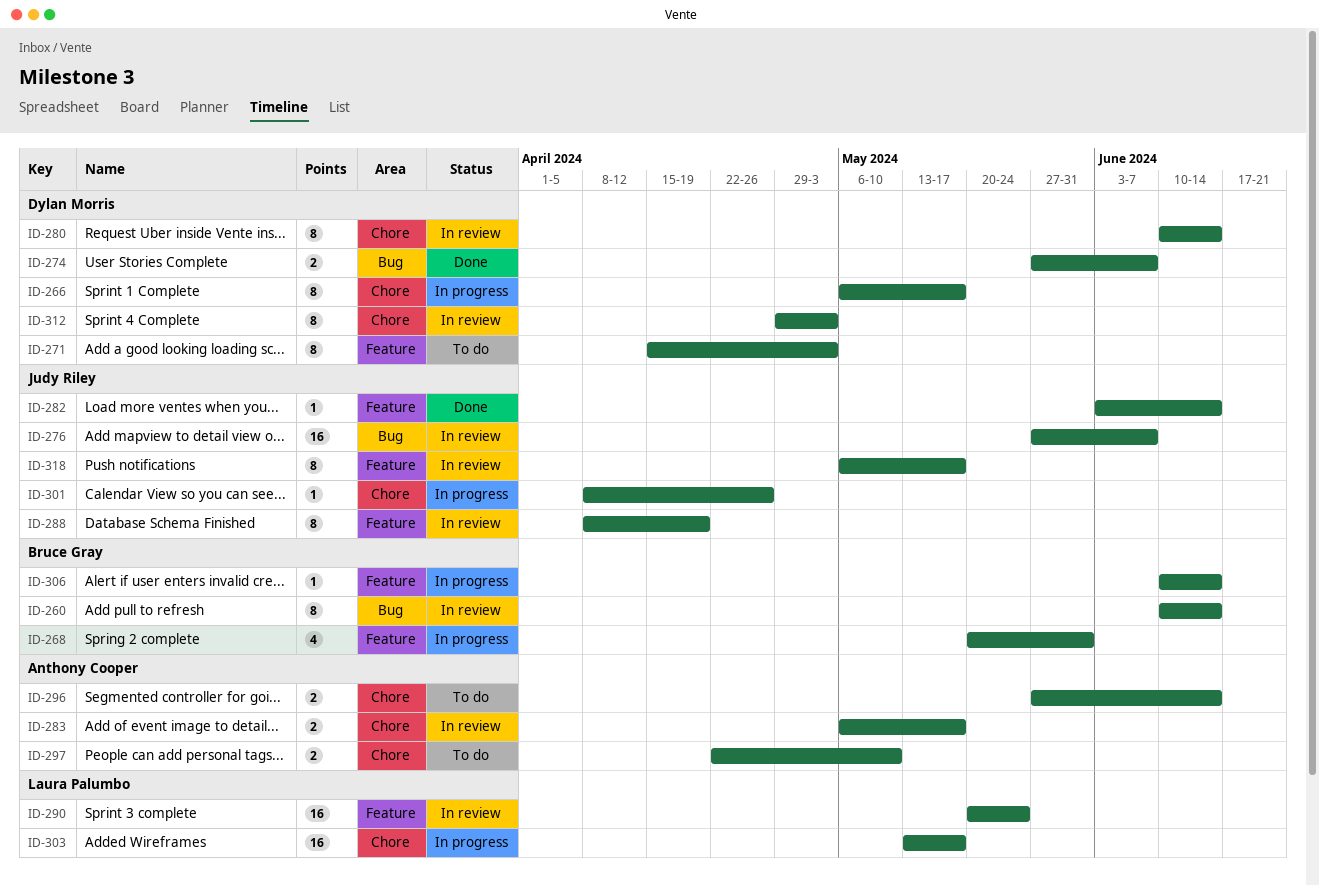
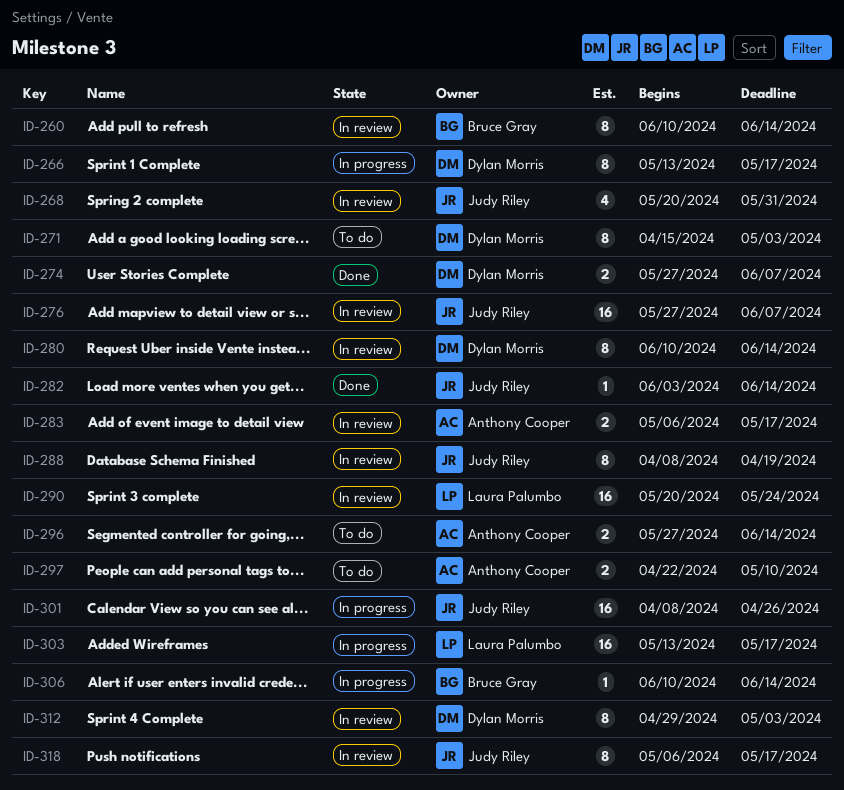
ID-266, start: May 6 -> May 13
ID-268, status: In progress -> In review
ID-268, owner: Bruce Gray -> Judy Riley
ID-301, estimate: 1 -> 16

